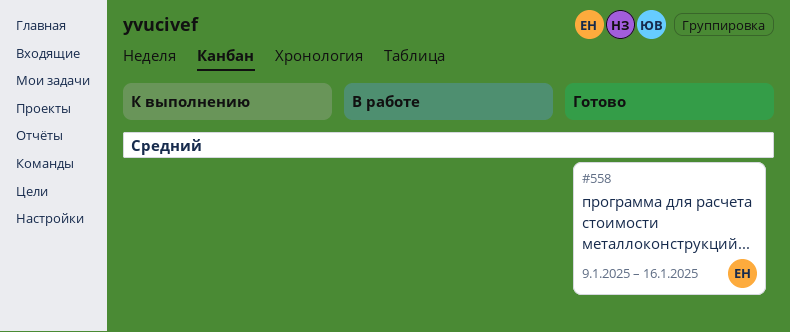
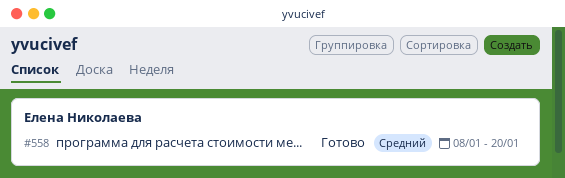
#558, start: Jan 9 -> Jan 8
#558, due: Jan 16 -> Jan 20

